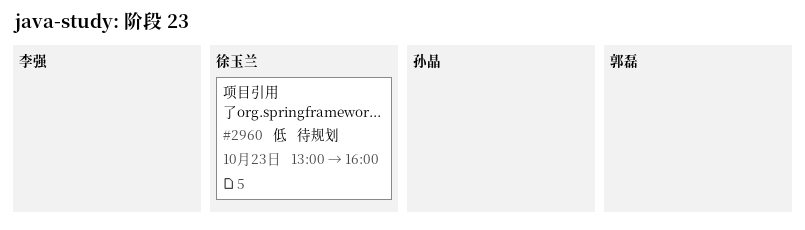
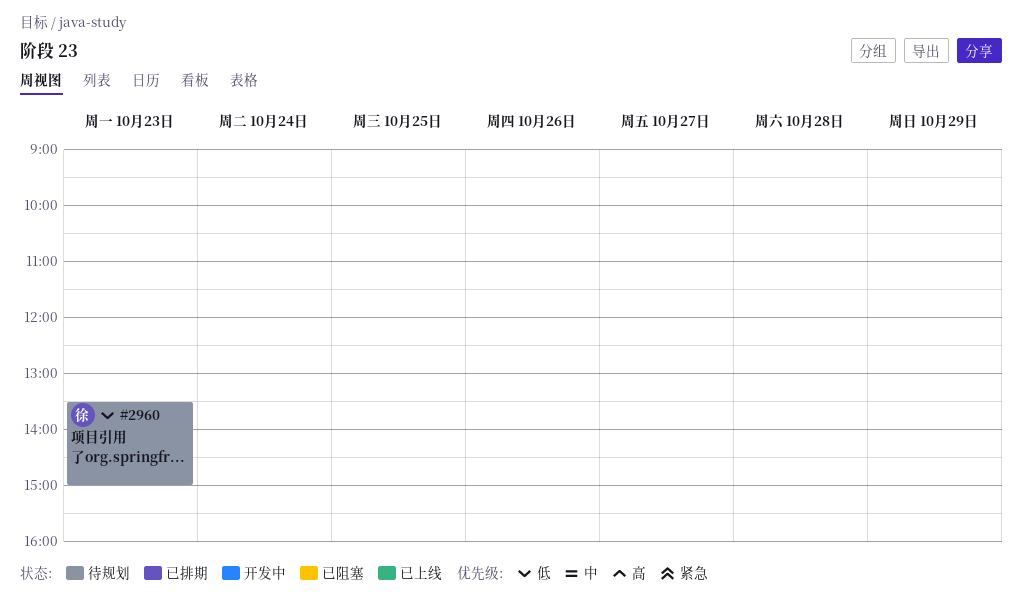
#2960, begins: 13:00 -> 13:30
#2960, ends: 16:00 -> 15:00

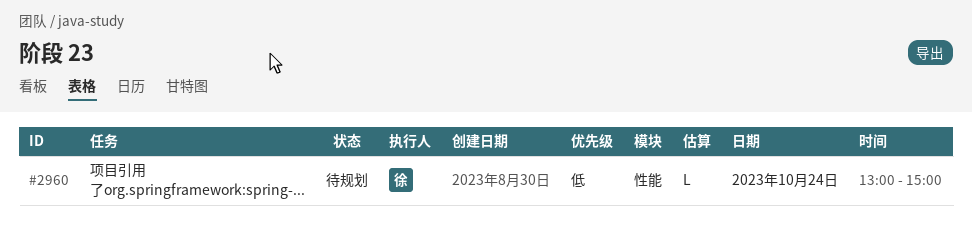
#2960, day: Oct 23 -> Oct 24
#2960, begins: 13:30 -> 13:00

